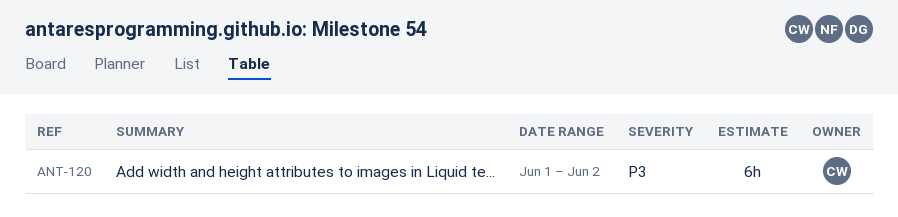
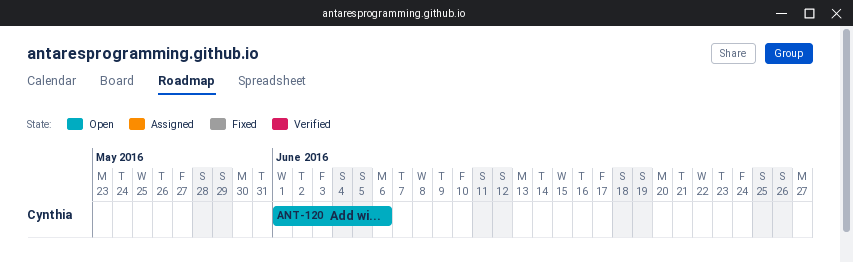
ANT-120, due: Jun 2 -> Jun 6

